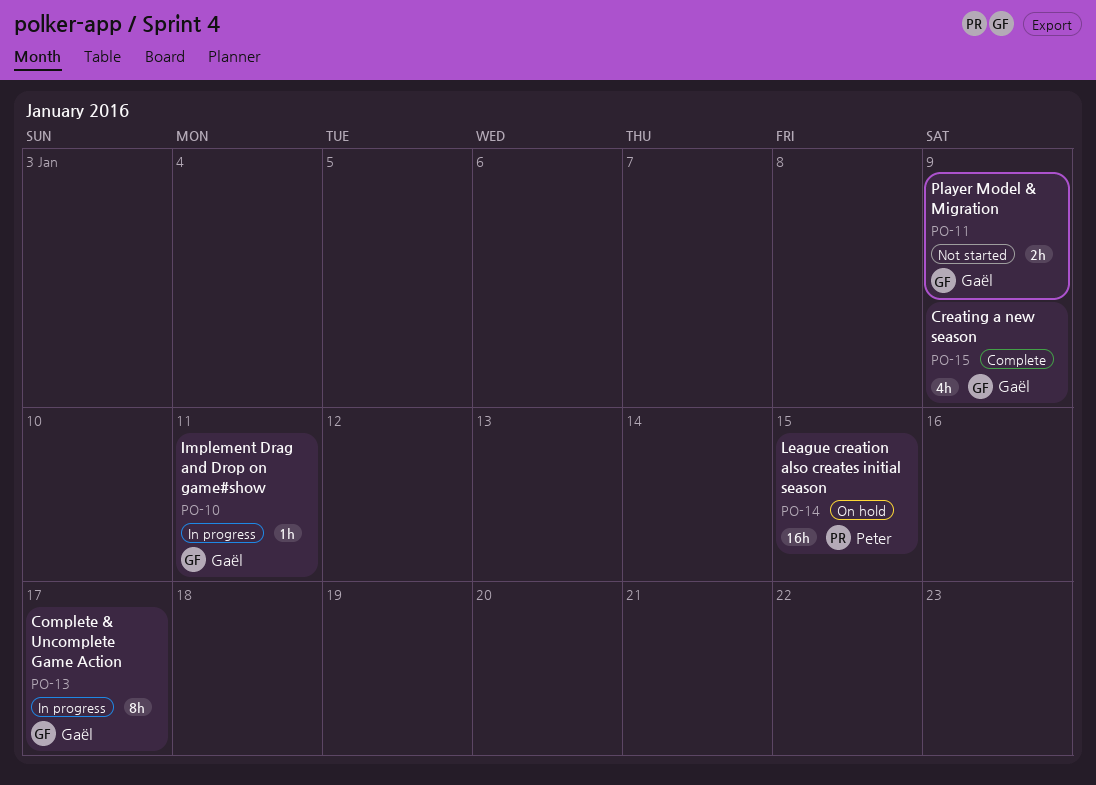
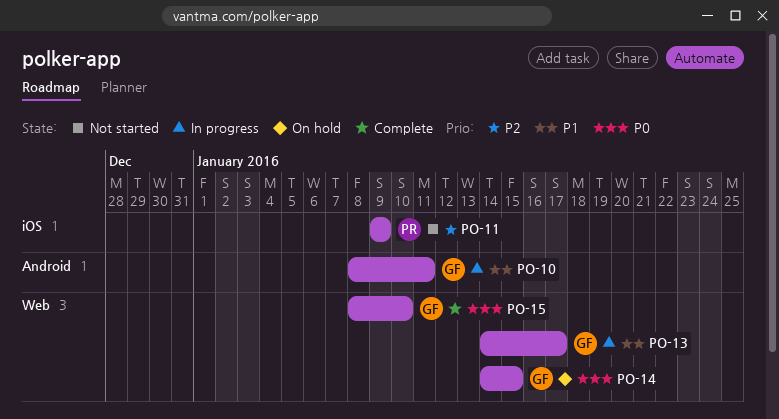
PO-11, owner: Gaël -> Peter
PO-14, owner: Peter -> Gaël
PO-15, due: Jan 9 -> Jan 10

